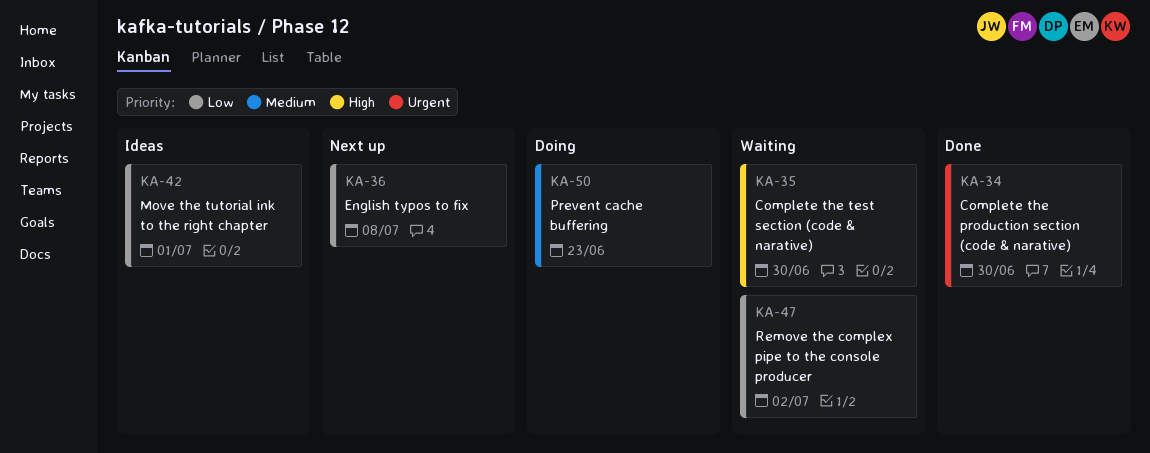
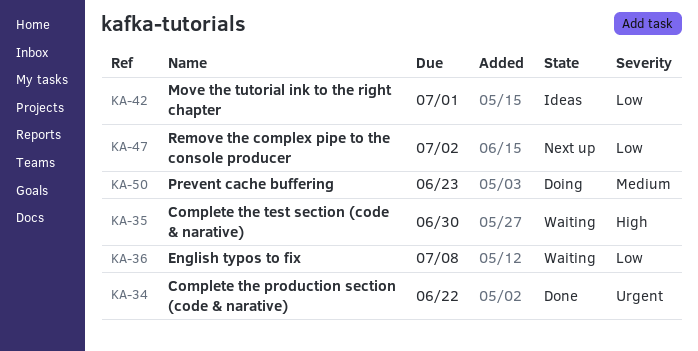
KA-34, due: Jun 30 -> Jun 22
KA-36, status: Next up -> Waiting
KA-47, status: Waiting -> Next up

